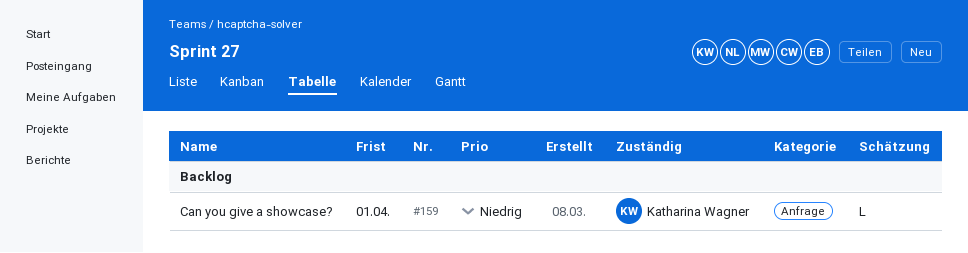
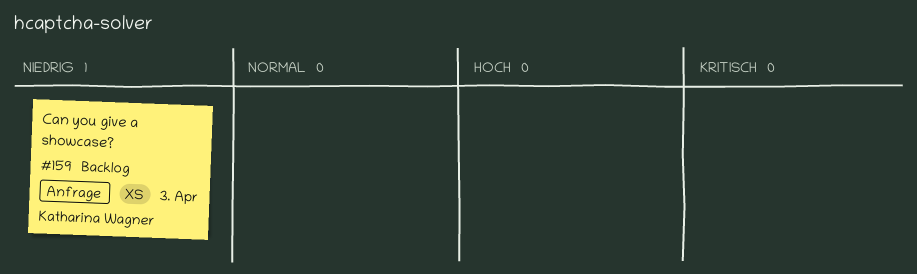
#159, estimate: L -> XS
#159, due: Apr 1 -> Apr 3

